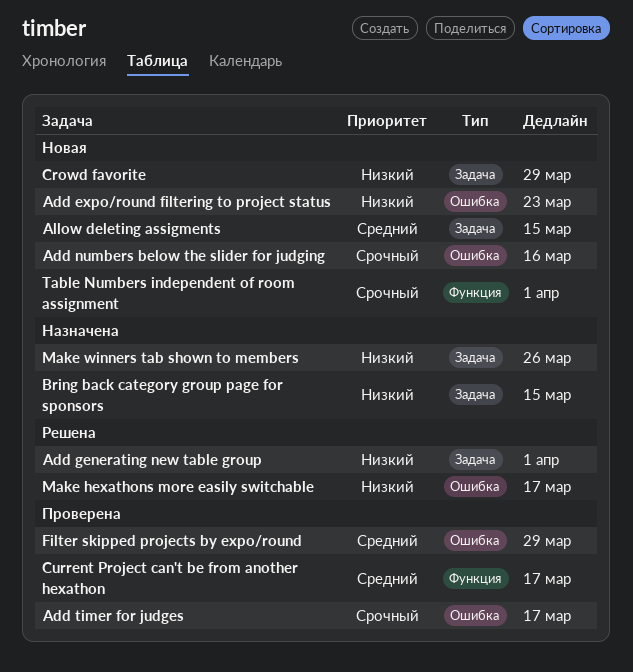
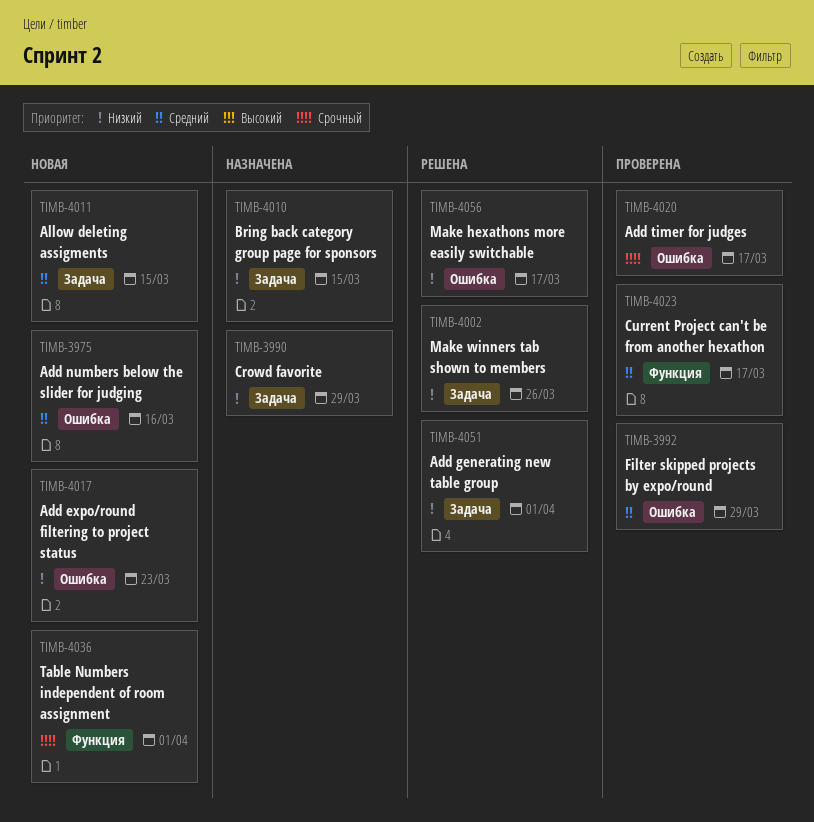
Add numbers below the slider for judging, priority: Срочный -> Средний
Crowd favorite, status: Новая -> Назначена
Make winners tab shown to members, status: Назначена -> Решена

